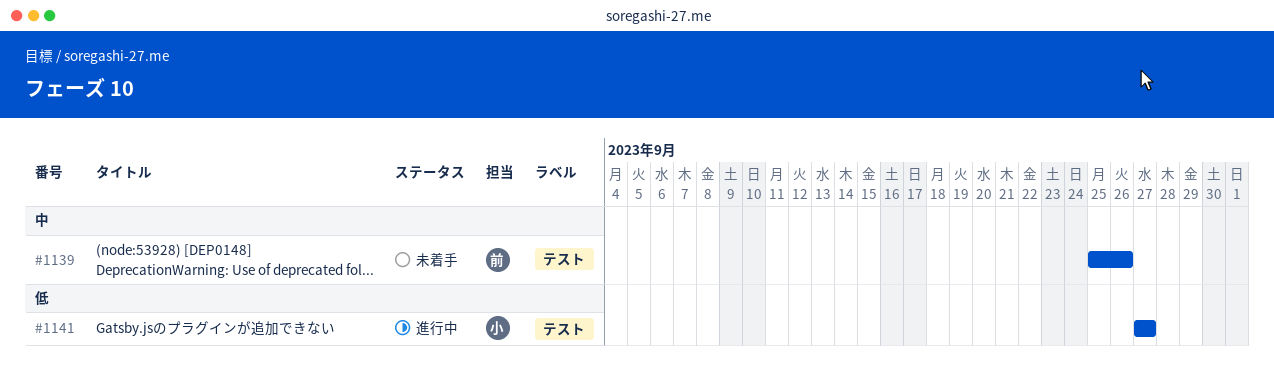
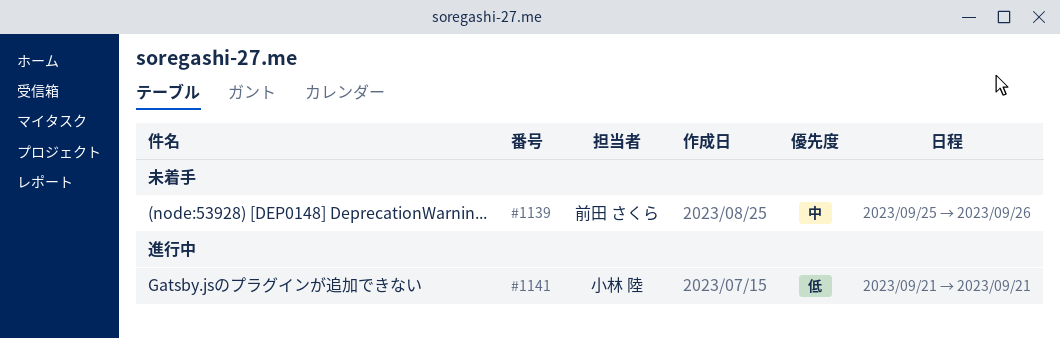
#1141, start: Sep 27 -> Sep 21
#1141, due: Sep 27 -> Sep 21

